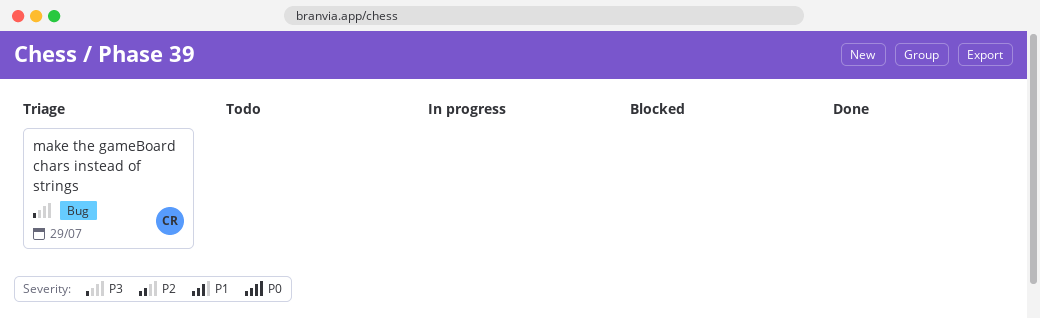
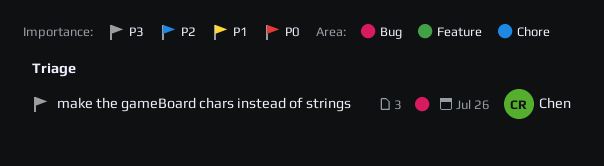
make the gameBoard chars instead of strings, due: Jul 29 -> Jul 26

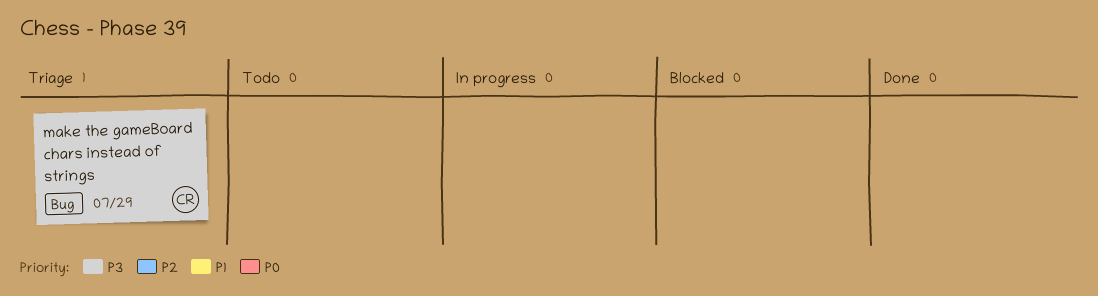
make the gameBoard chars instead of strings, due: Jul 26 -> Jul 29

